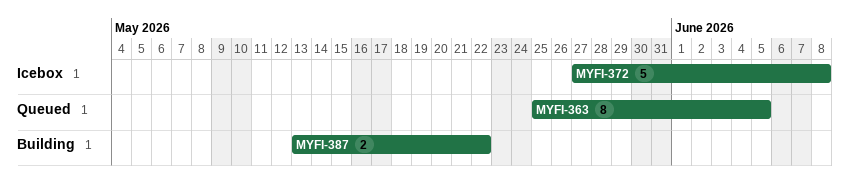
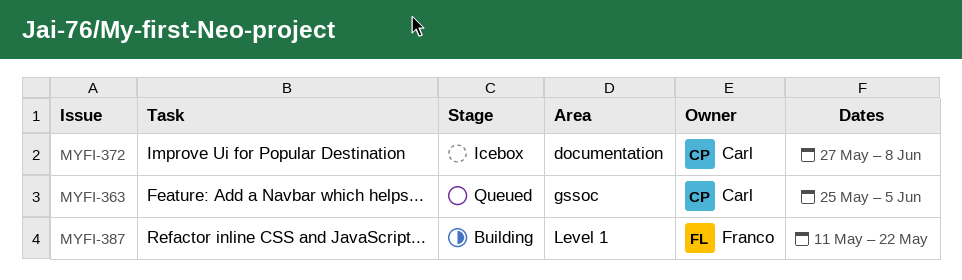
MYFI-387, start: May 13 -> May 11

